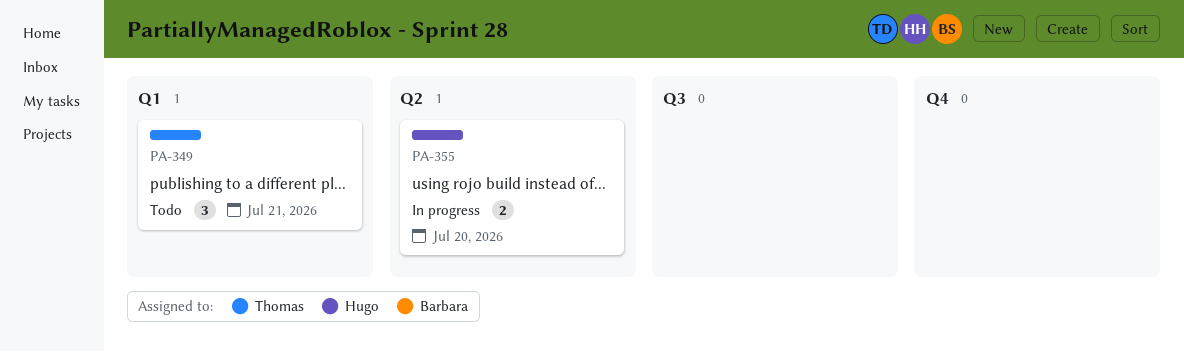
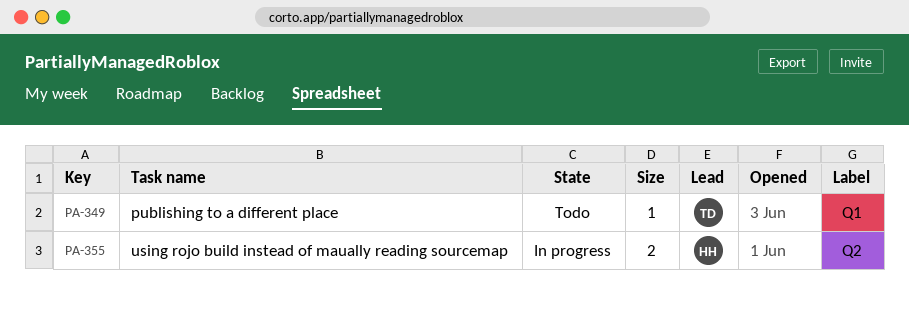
PA-349, estimate: 3 -> 1

